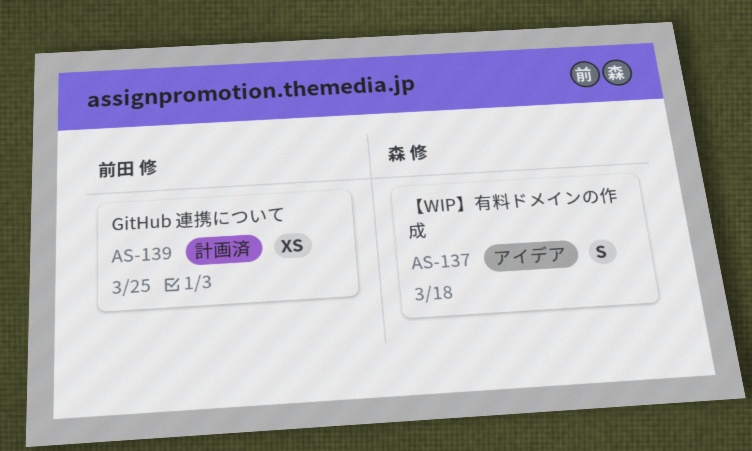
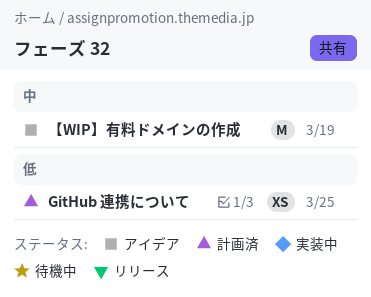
【WIP】有料ドメインの作成, estimate: S -> M
【WIP】有料ドメインの作成, due: Mar 18 -> Mar 19

